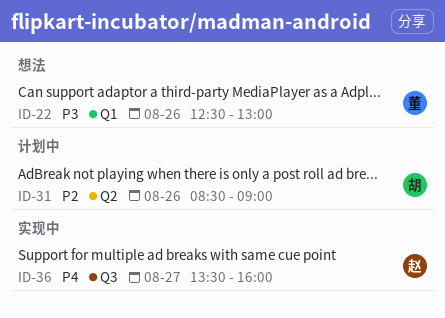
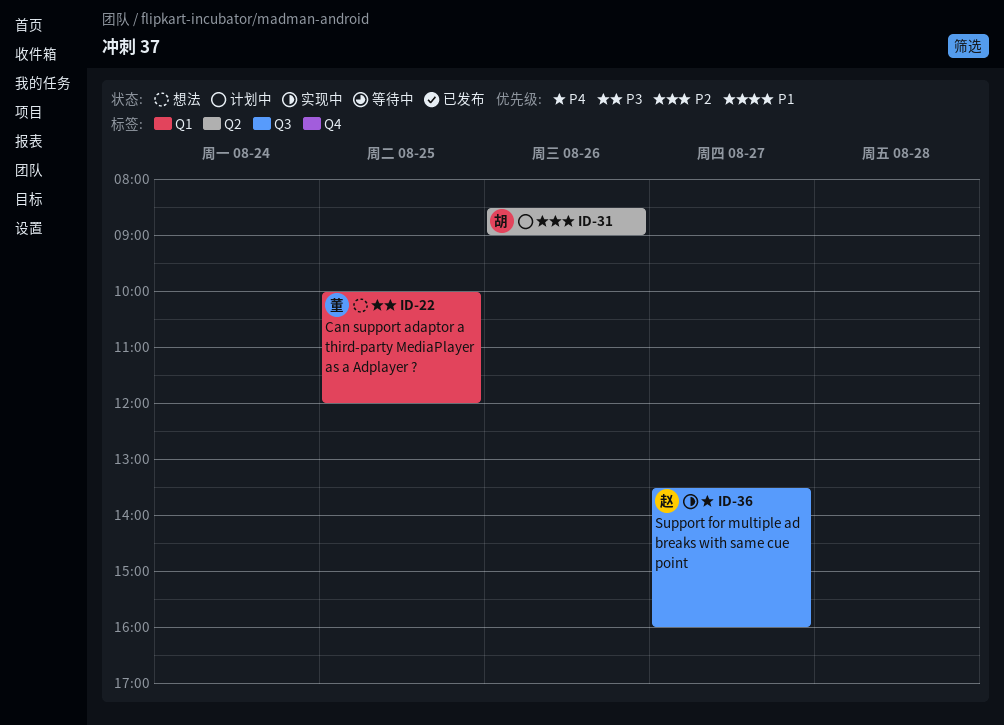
ID-22, day: Aug 26 -> Aug 25
ID-22, begins: 12:30 -> 10:00
ID-22, ends: 13:00 -> 12:00

